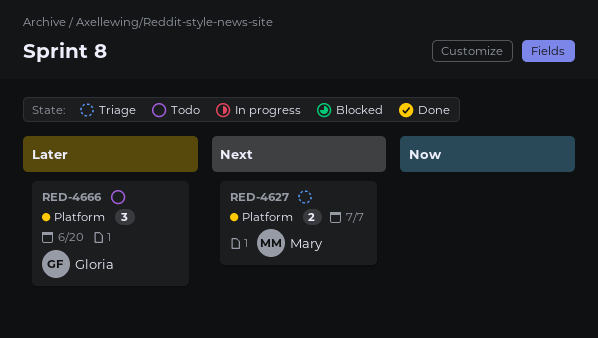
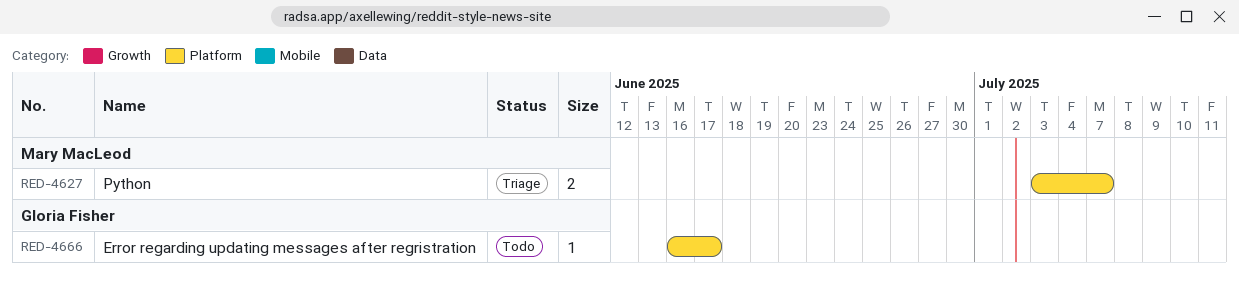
RED-4666, estimate: 3 -> 1
RED-4666, due: Jun 20 -> Jun 17

